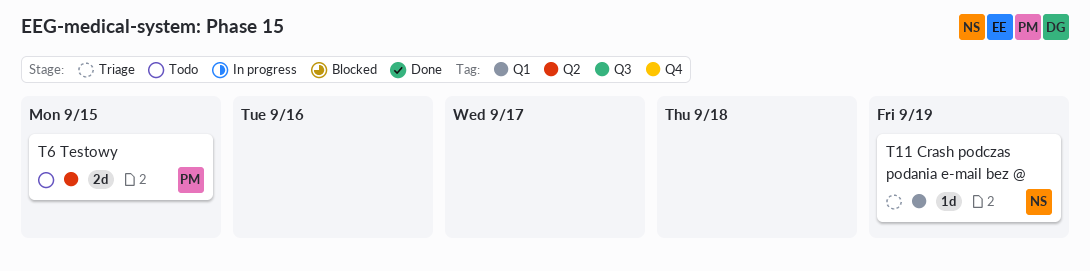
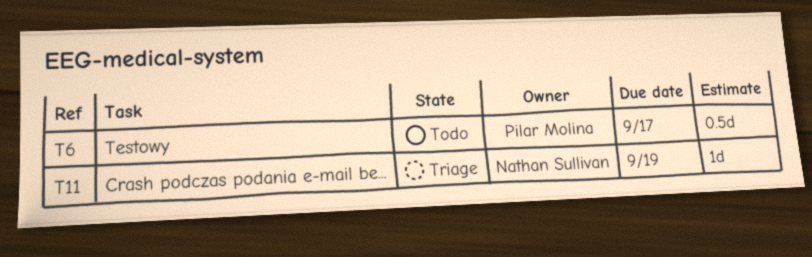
T6, estimate: 2d -> 0.5d
T6, due: Sep 15 -> Sep 17

